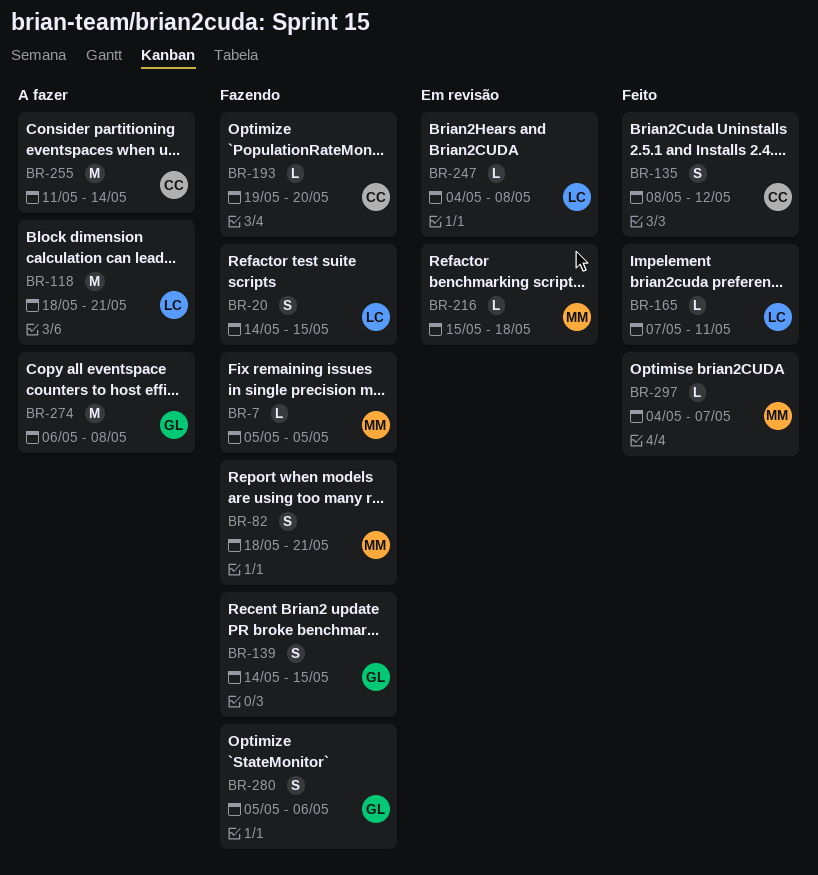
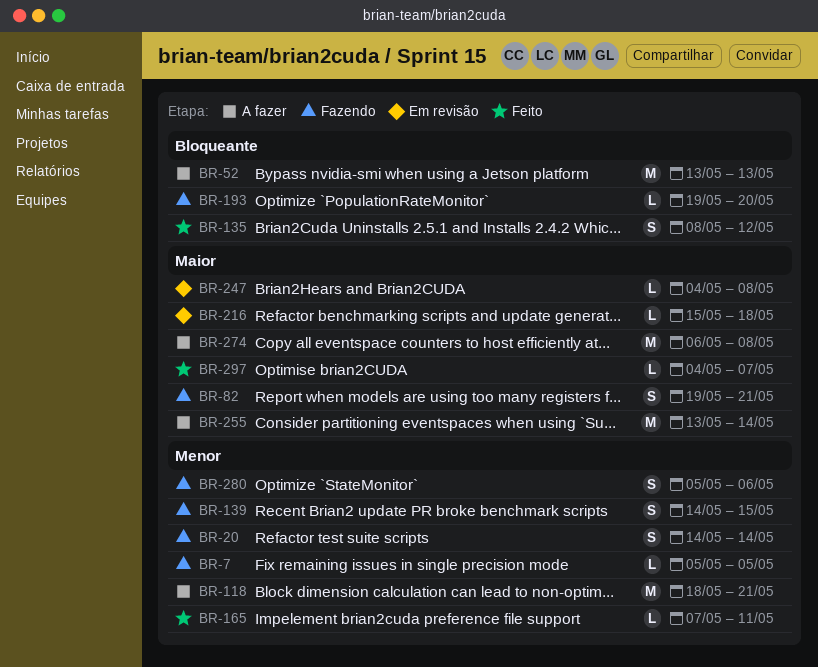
BR-20, due: May 15 -> May 14
BR-52: none -> present
BR-82, start: May 18 -> May 19
BR-255, start: May 11 -> May 13

